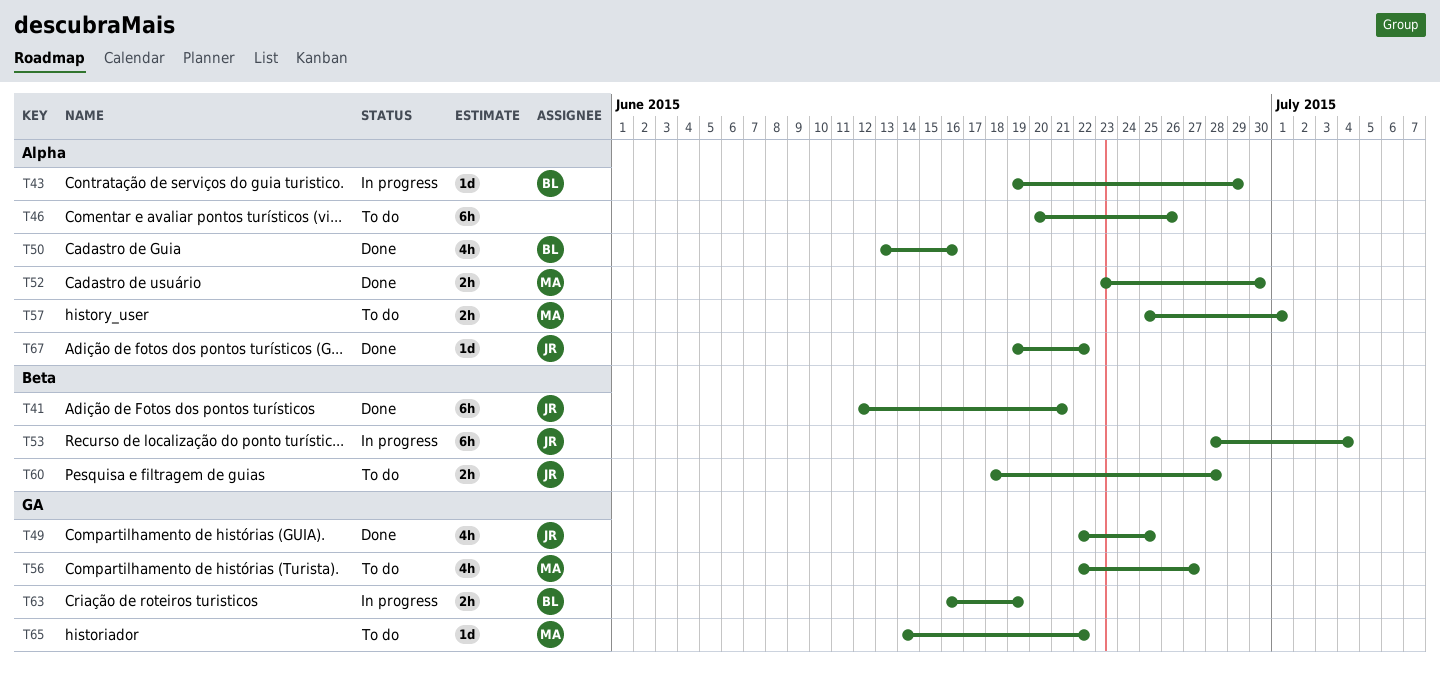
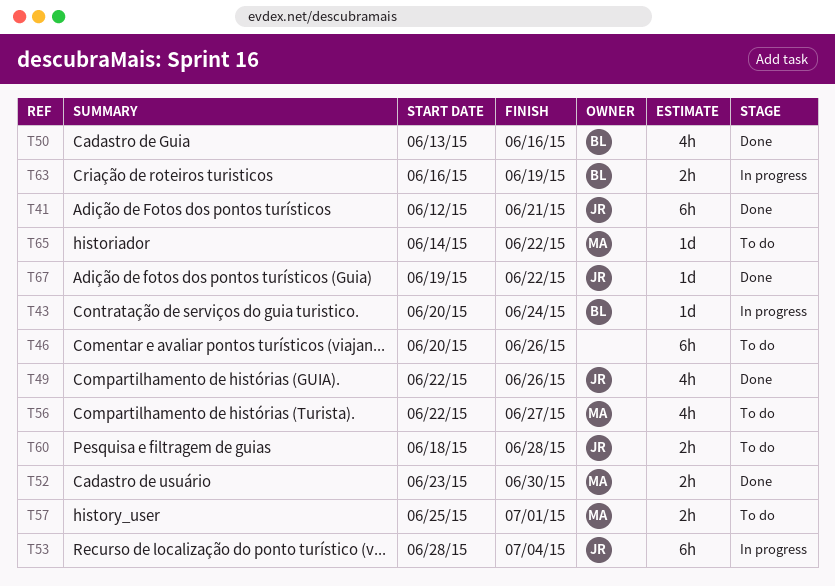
T43, start: Jun 19 -> Jun 20
T43, due: Jun 29 -> Jun 24
T49, due: Jun 25 -> Jun 26

